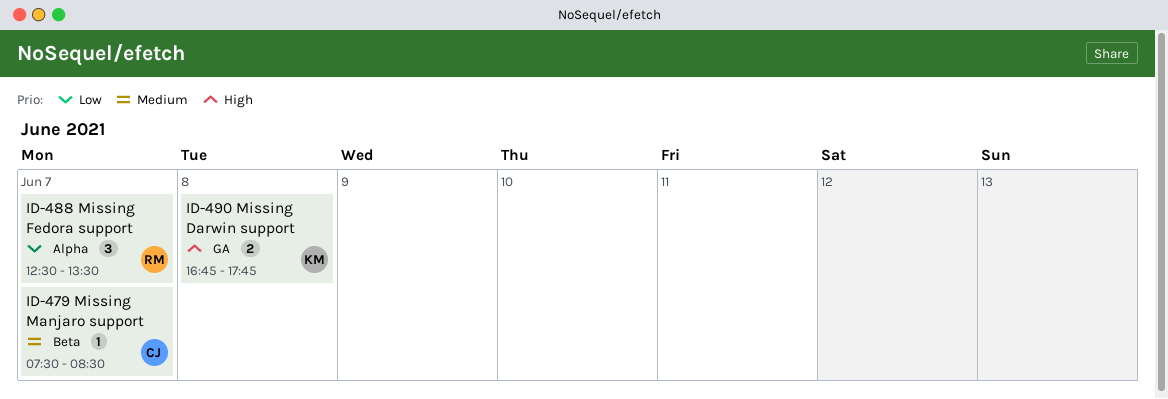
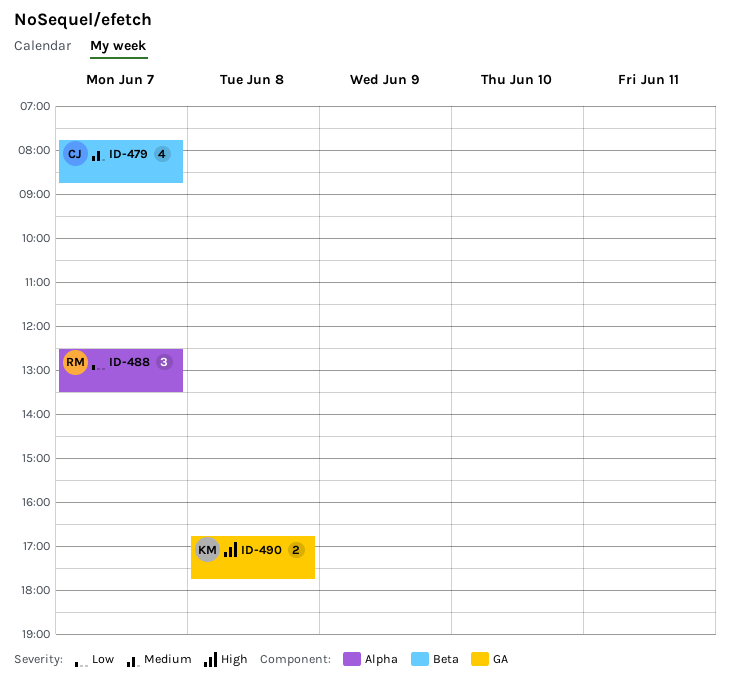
ID-479, estimate: 1 -> 4
ID-479, begins: 07:30 -> 07:45
ID-479, ends: 08:30 -> 08:45

